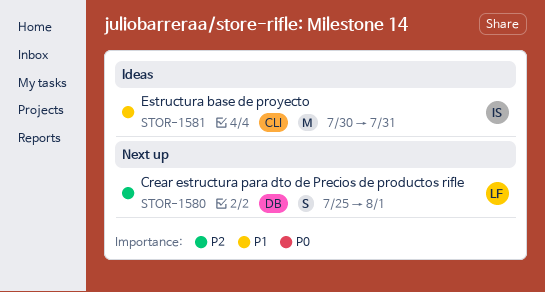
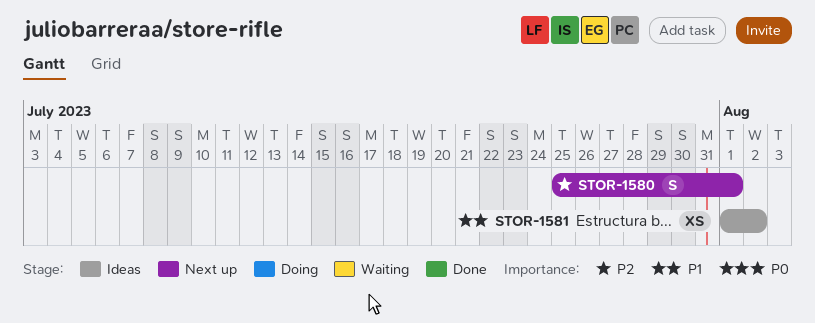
STOR-1581, estimate: M -> XS
STOR-1581, start: Jul 30 -> Aug 1
STOR-1581, due: Jul 31 -> Aug 2

